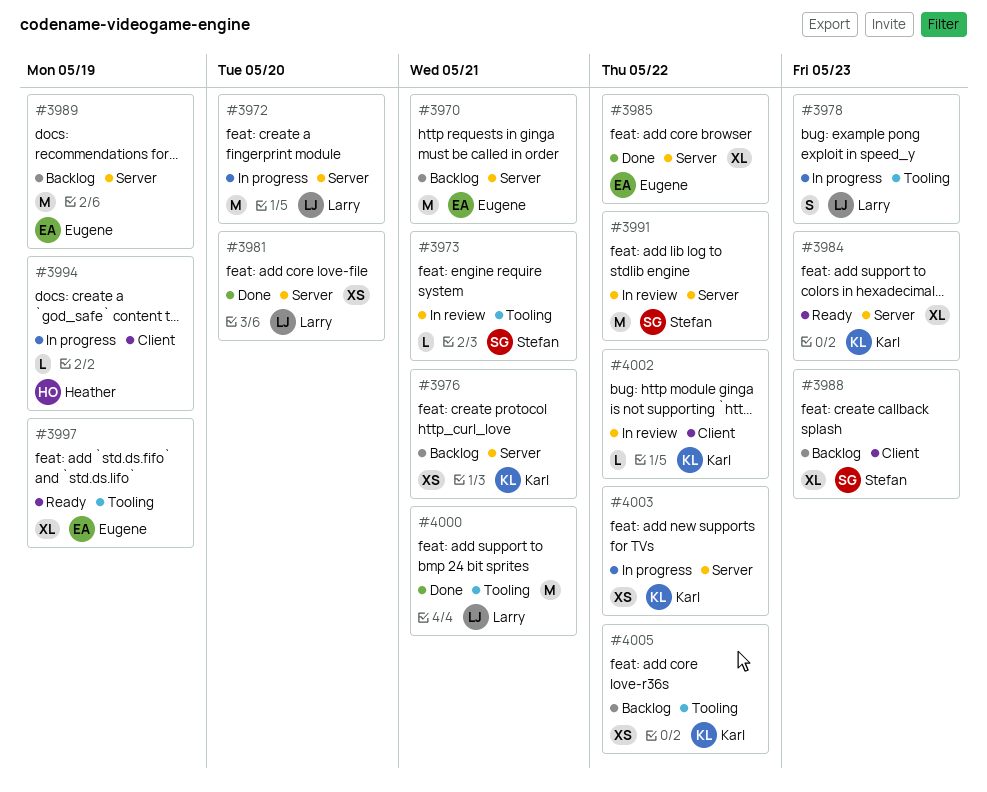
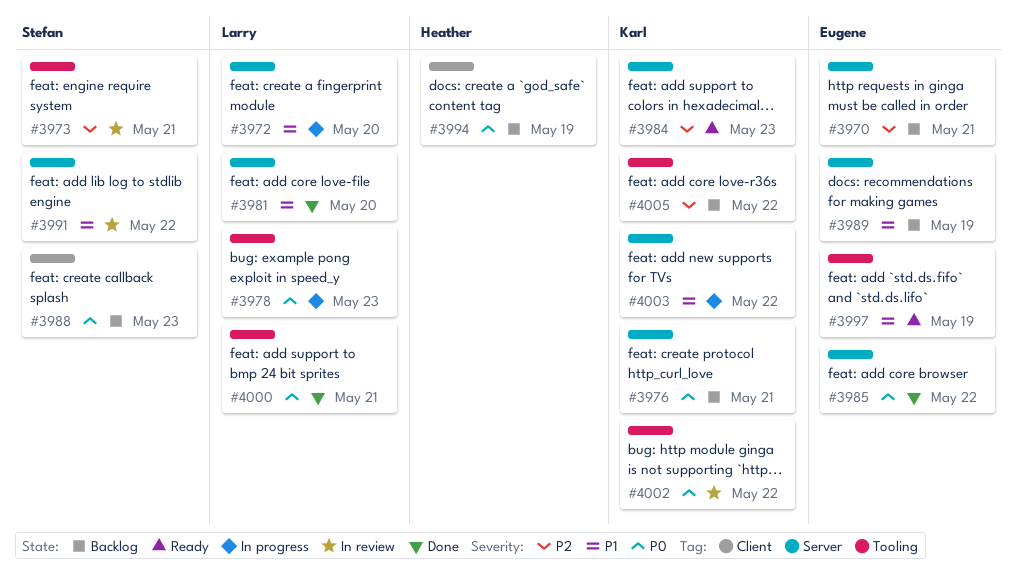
#3994, status: In progress -> Backlog
#4002, label: Client -> Tooling

